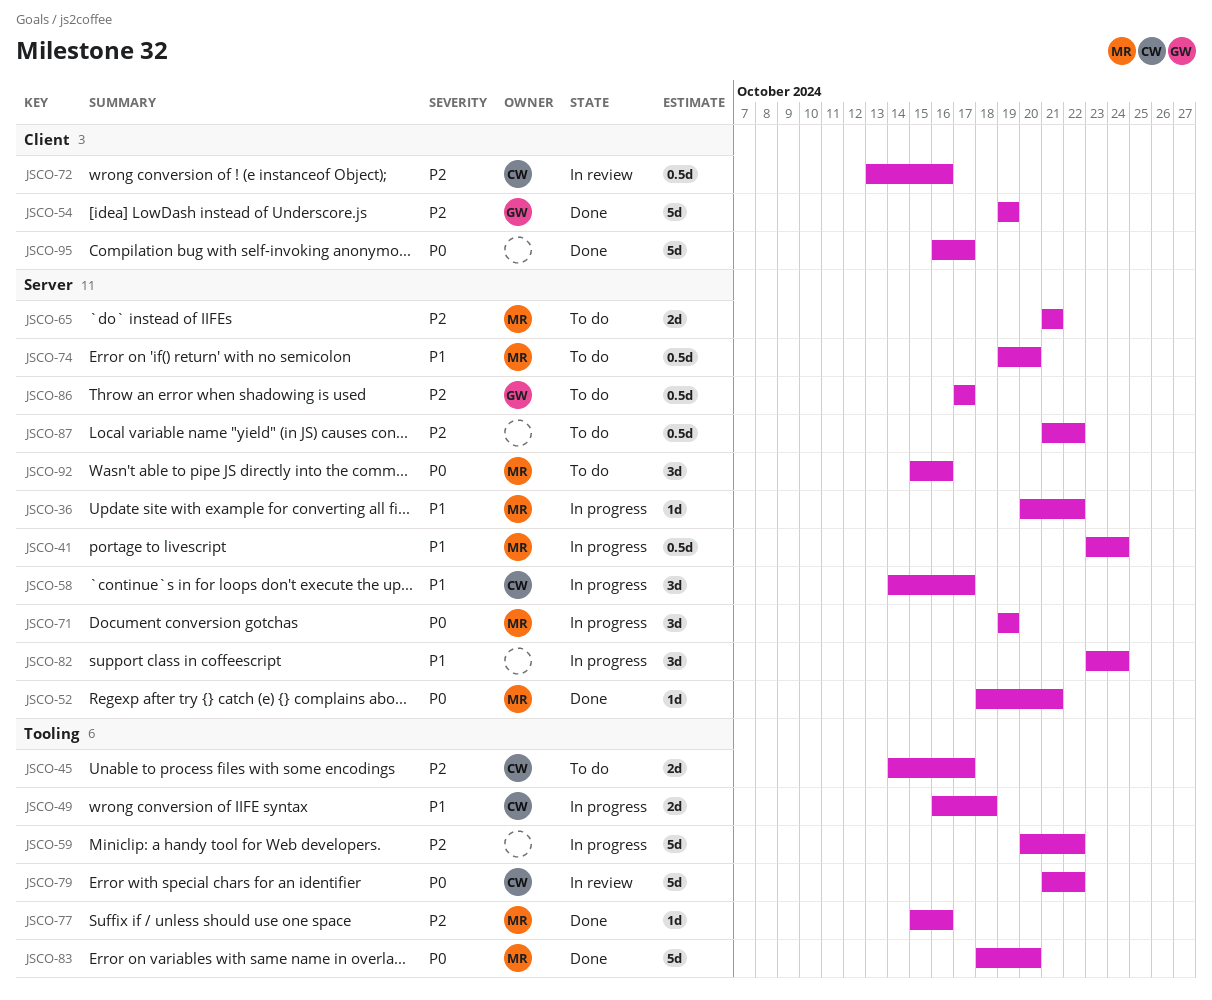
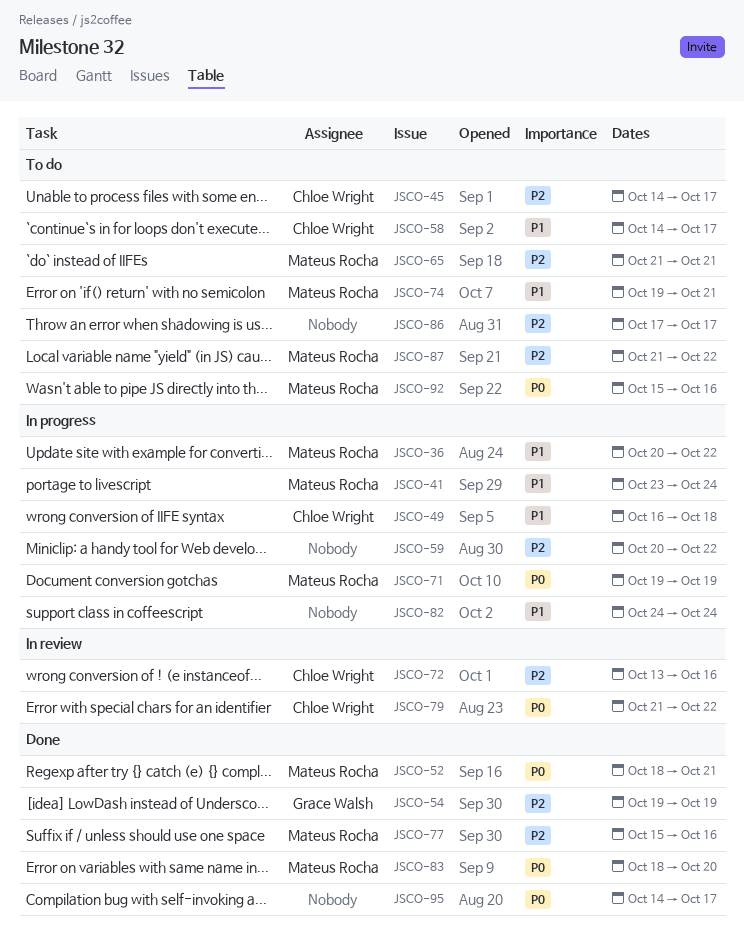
JSCO-58, status: In progress -> To do
JSCO-74, due: Oct 20 -> Oct 21
JSCO-82, start: Oct 23 -> Oct 24
JSCO-86, owner: Grace Walsh -> none
JSCO-87, owner: none -> Mateus Rocha
JSCO-95, start: Oct 16 -> Oct 14

